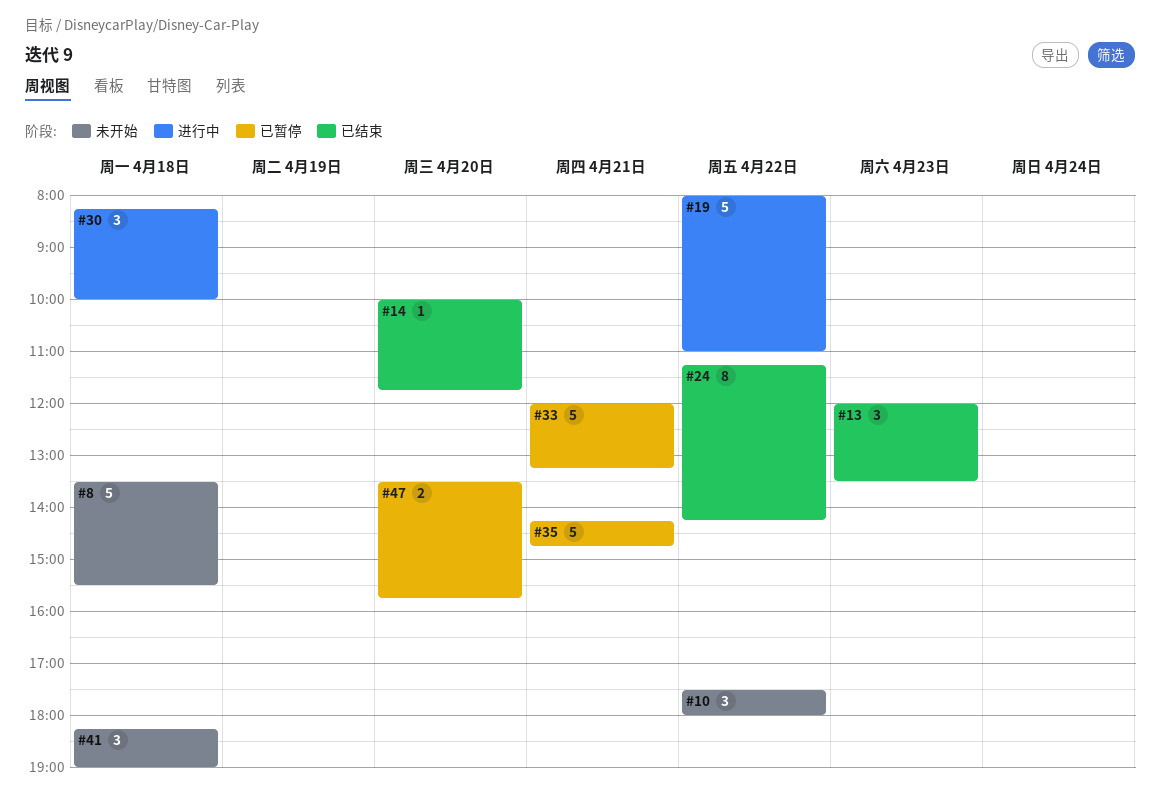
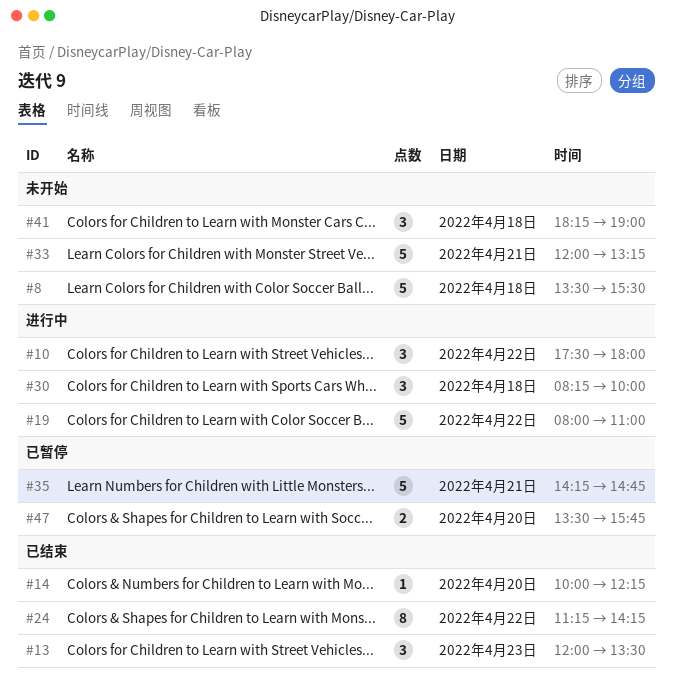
#10, status: 未开始 -> 进行中
#14, ends: 11:45 -> 12:15
#33, status: 已暂停 -> 未开始

